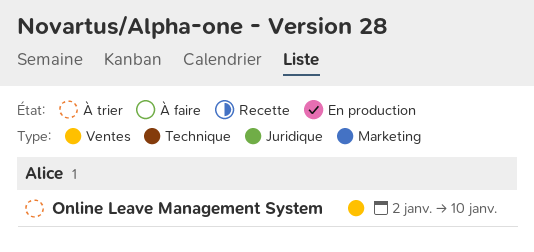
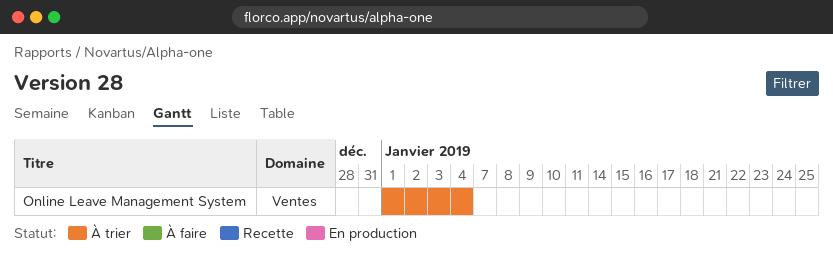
Online Leave Management System, start: Jan 2 -> Jan 1
Online Leave Management System, due: Jan 10 -> Jan 4

